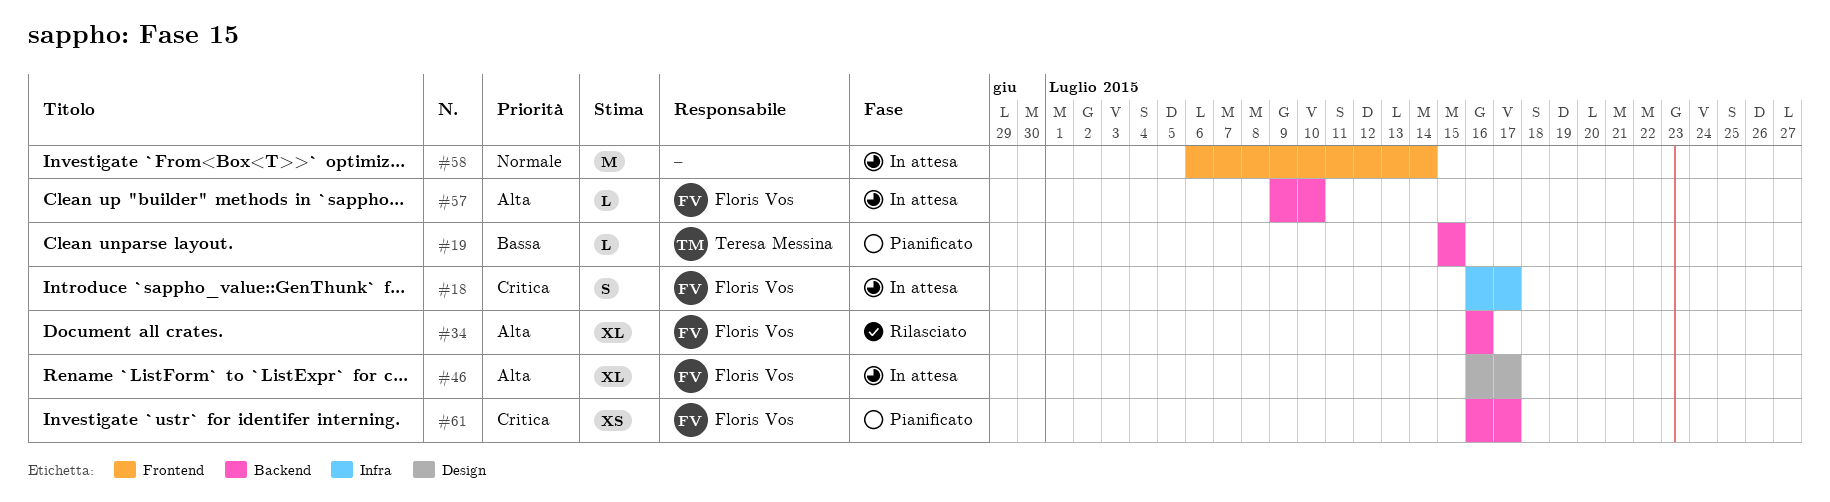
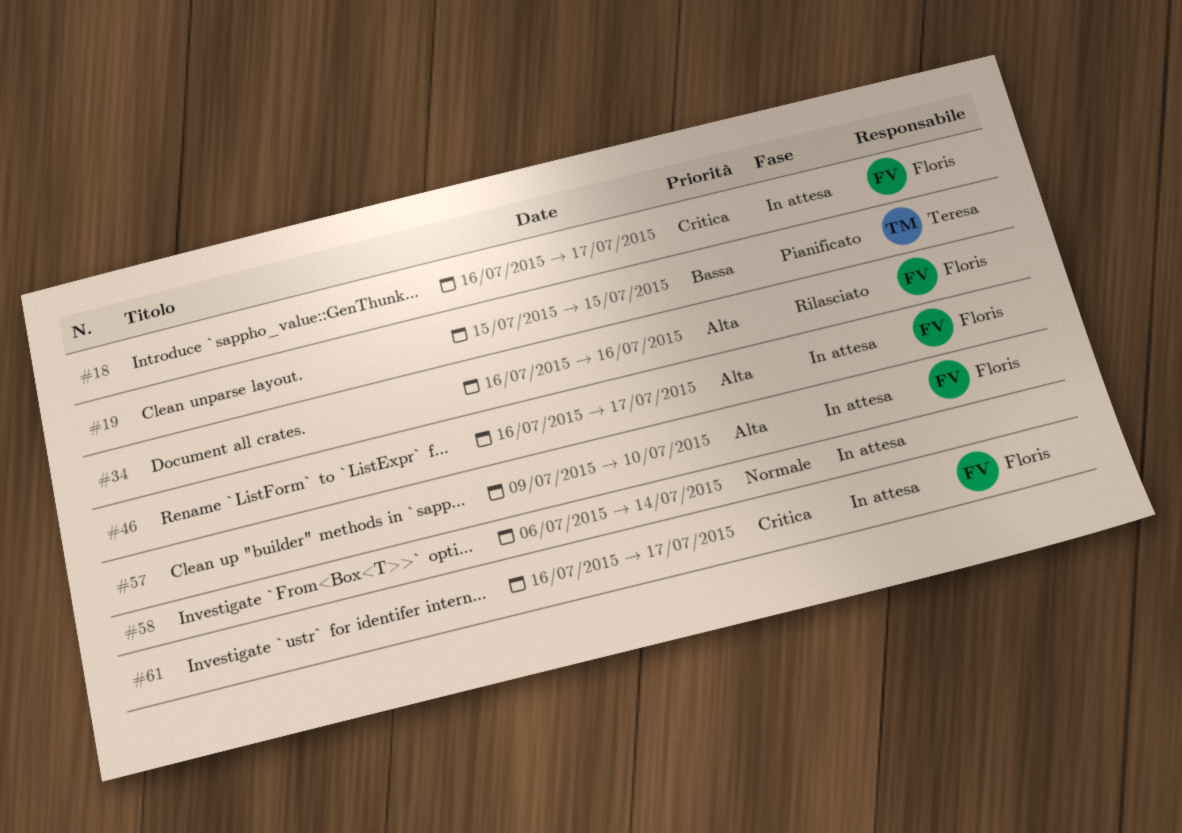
#61, status: Pianificato -> In attesa

